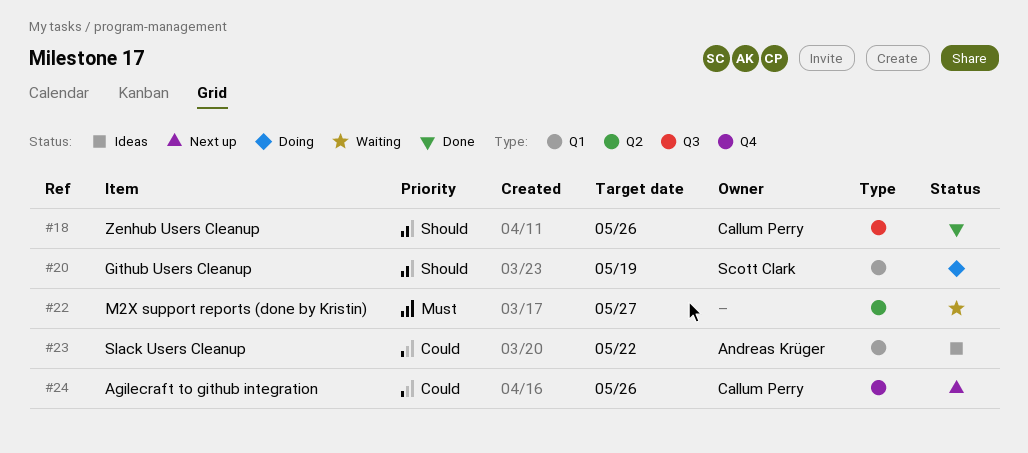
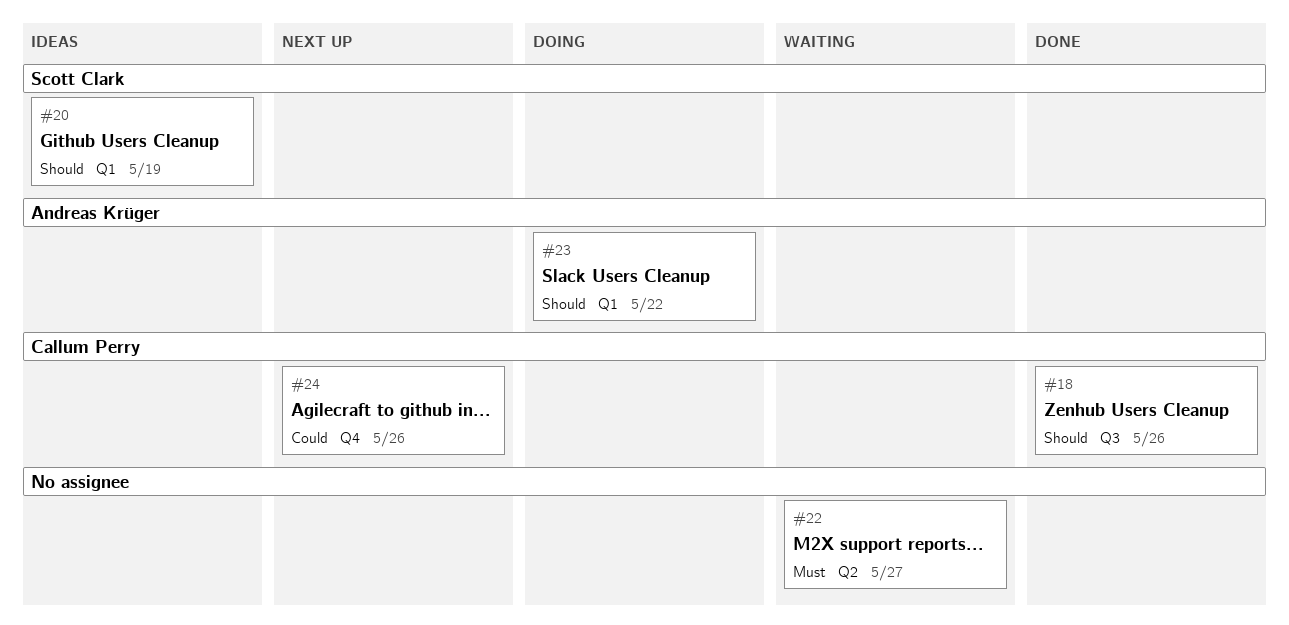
#20, status: Doing -> Ideas
#23, status: Ideas -> Doing
#23, priority: Could -> Should

